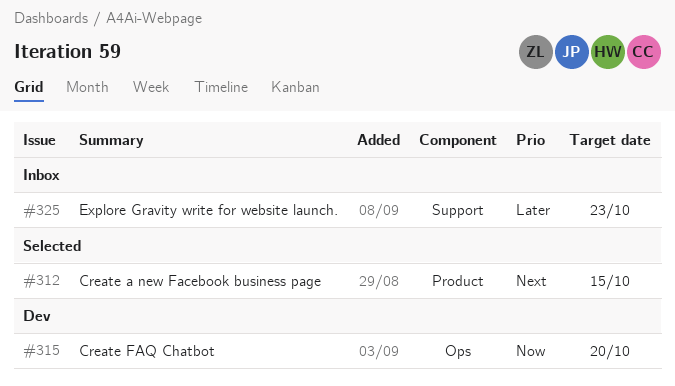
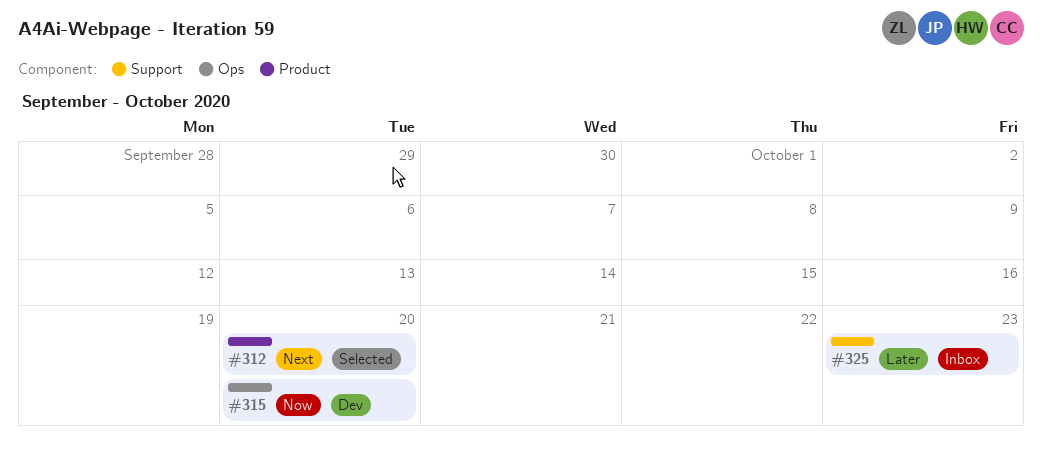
#312, due: Oct 15 -> Oct 20

